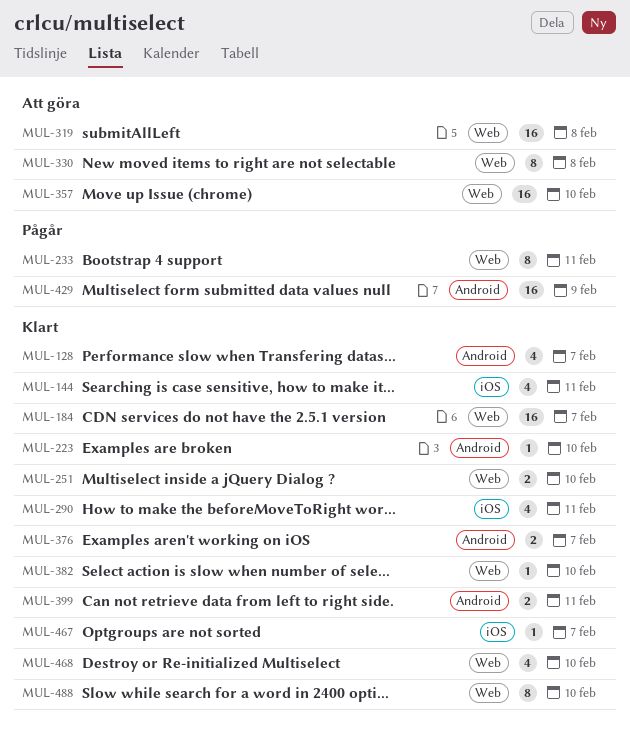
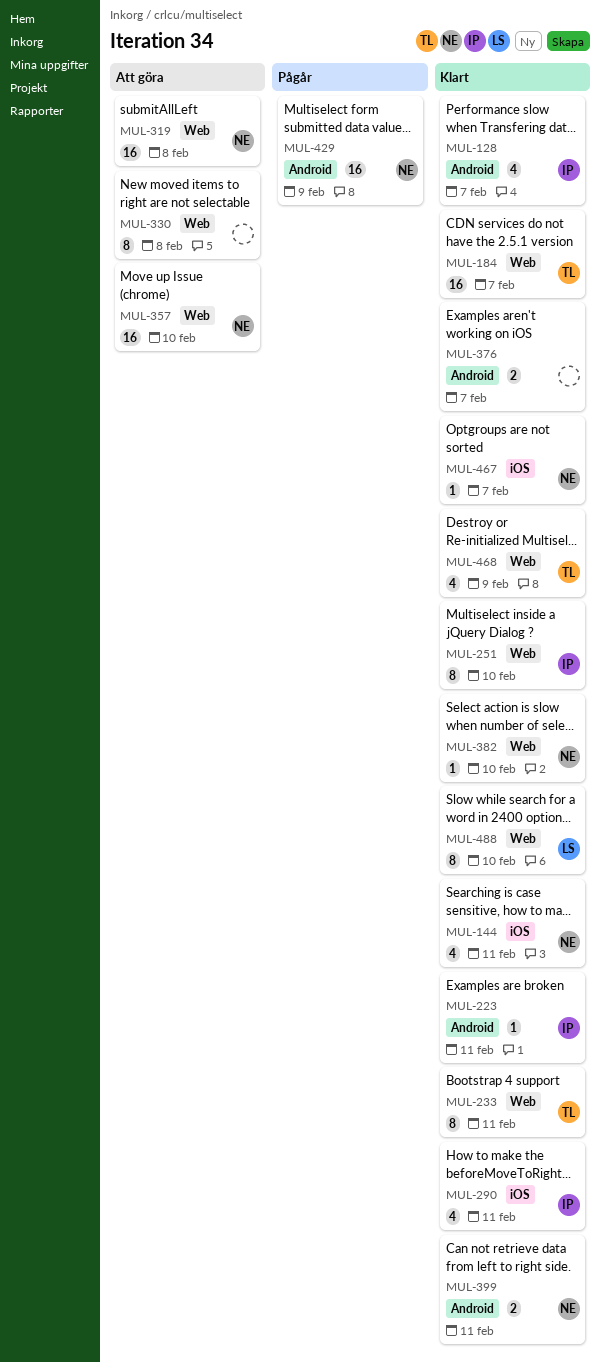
MUL-223, due: Feb 10 -> Feb 11
MUL-233, status: Pågår -> Klart
MUL-251, estimate: 2 -> 8
MUL-468, due: Feb 10 -> Feb 9

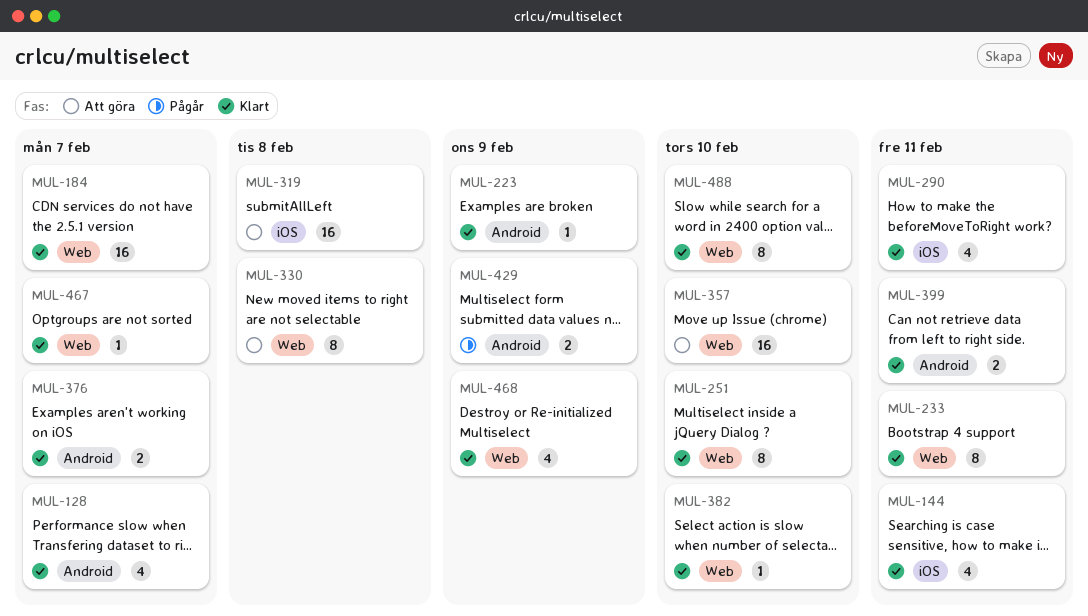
MUL-223, due: Feb 11 -> Feb 9
MUL-319, label: Web -> iOS
MUL-429, estimate: 16 -> 2
MUL-467, label: iOS -> Web

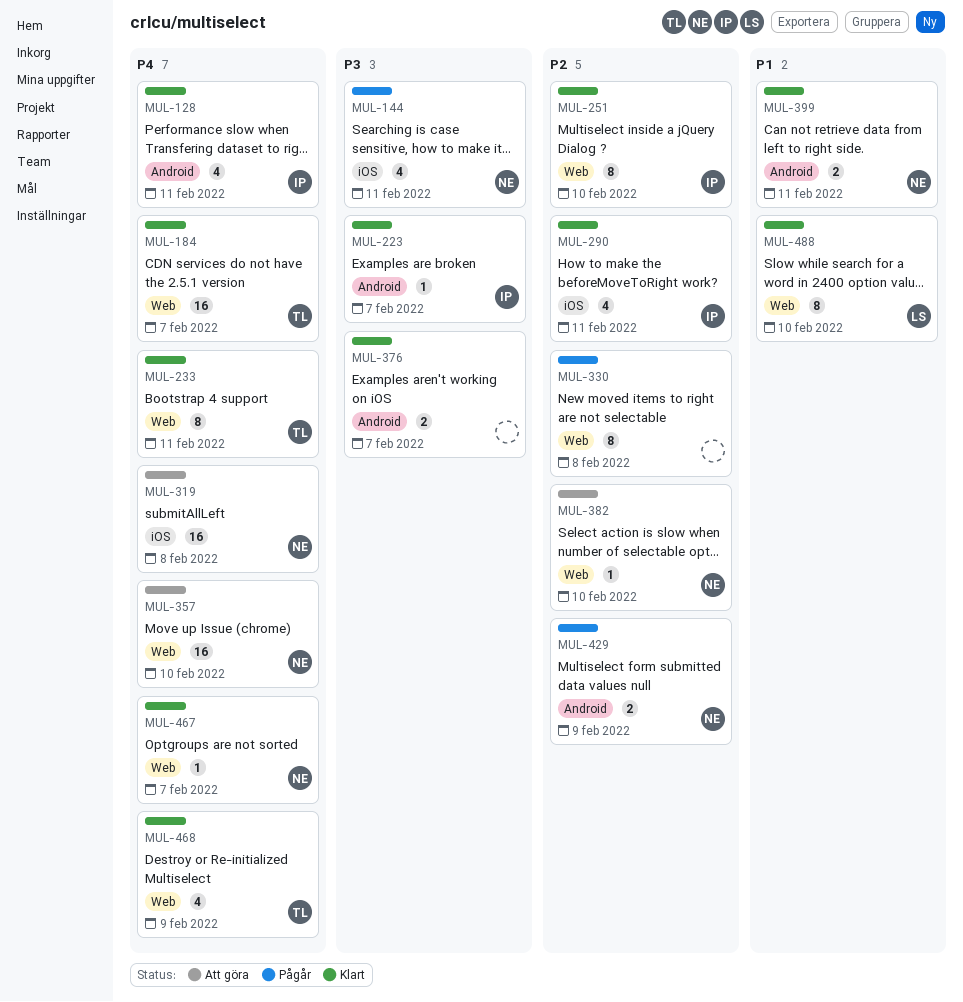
MUL-128, due: Feb 7 -> Feb 11
MUL-144, status: Klart -> Pågår
MUL-223, due: Feb 9 -> Feb 7
MUL-330, status: Att göra -> Pågår
MUL-382, status: Klart -> Att göra

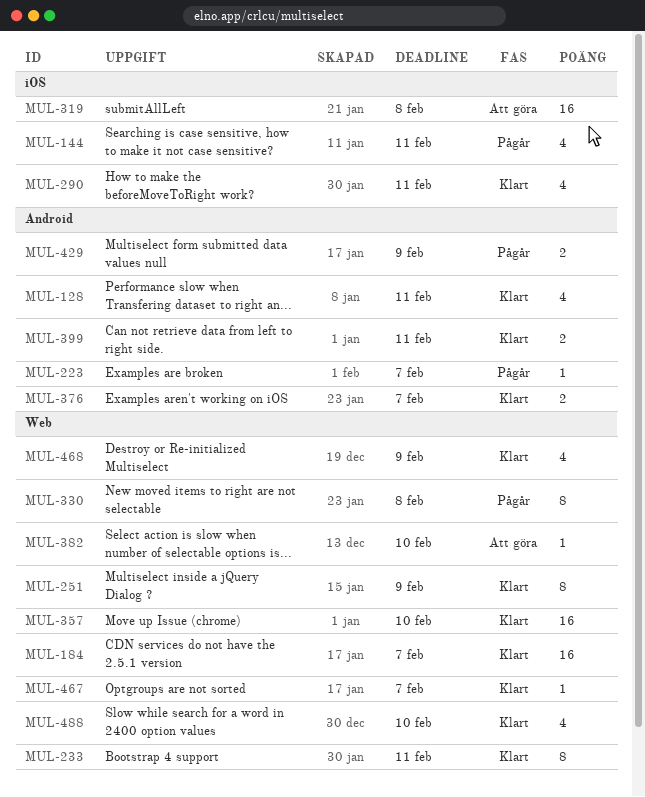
MUL-223, status: Klart -> Pågår
MUL-251, due: Feb 10 -> Feb 9
MUL-357, status: Att göra -> Klart
MUL-488, estimate: 8 -> 4

